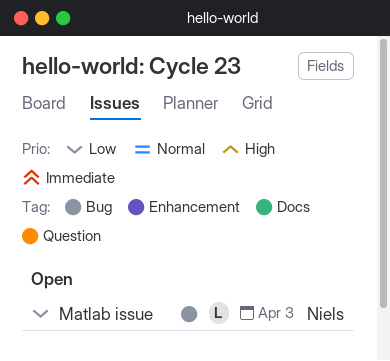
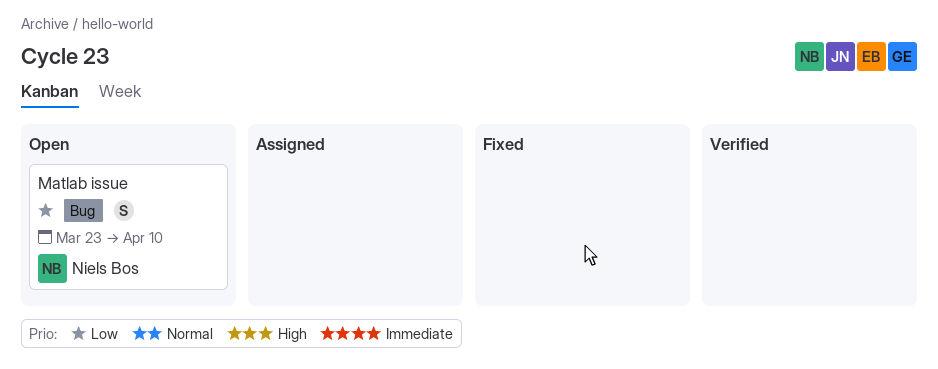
Matlab issue, estimate: L -> S
Matlab issue, due: Apr 3 -> Apr 10

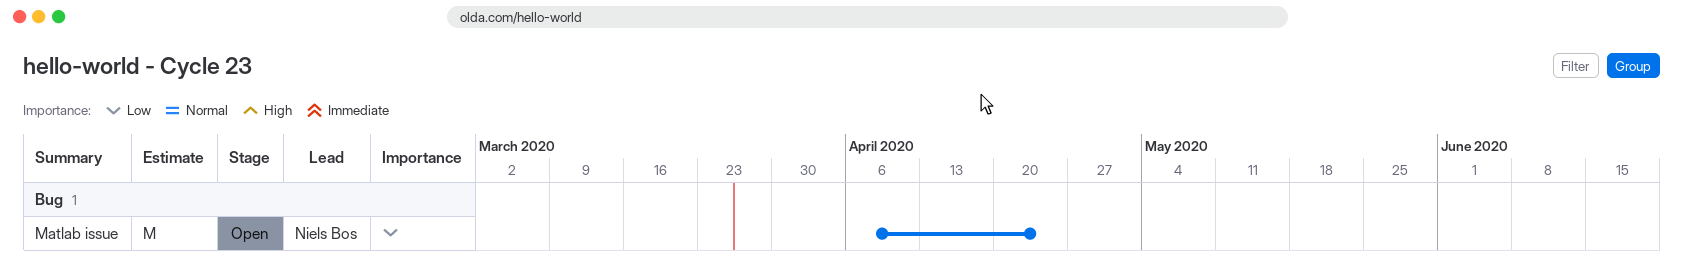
Matlab issue, estimate: S -> M
Matlab issue, start: Mar 23 -> Apr 6
Matlab issue, due: Apr 10 -> Apr 24

